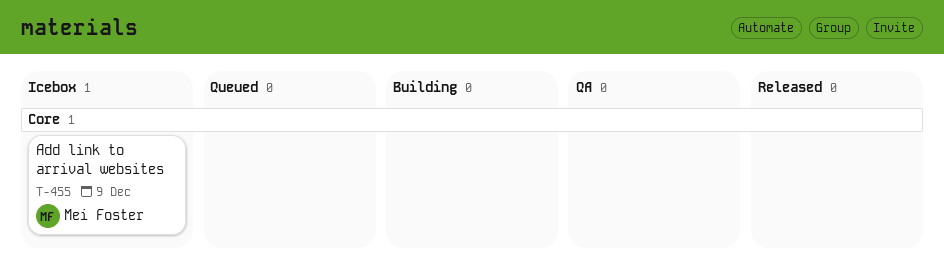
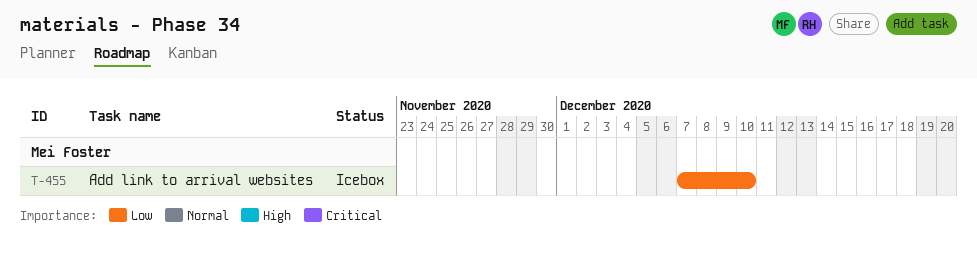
T-455, due: Dec 9 -> Dec 10

